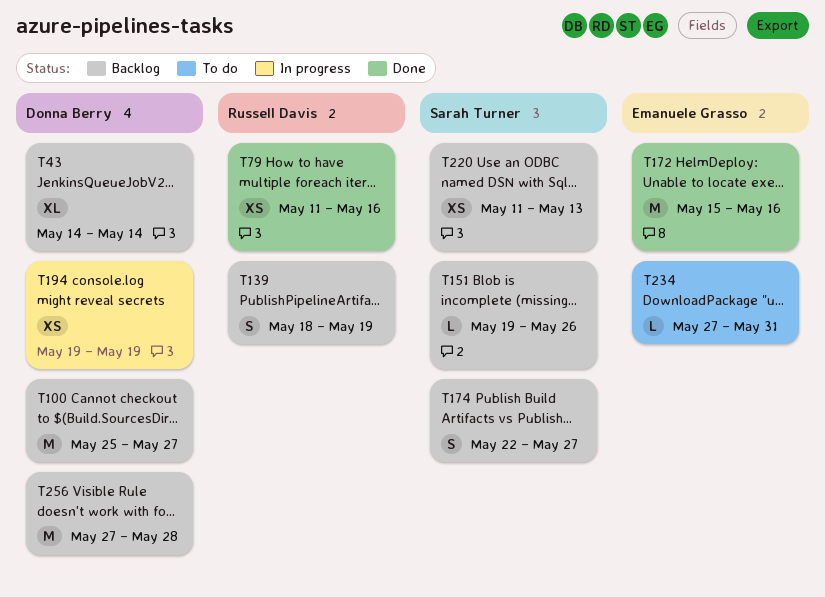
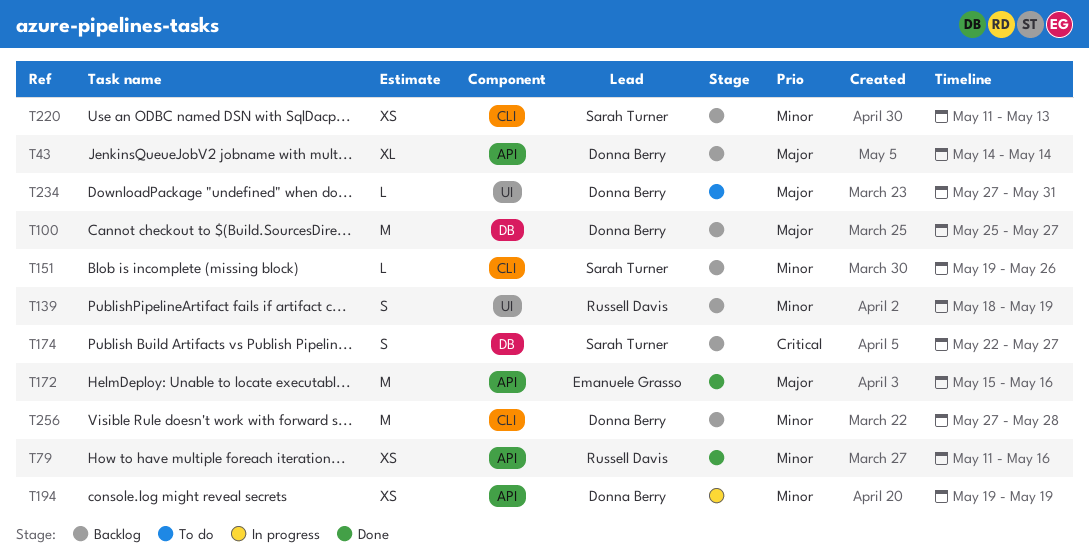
T234, owner: Emanuele Grasso -> Donna Berry

